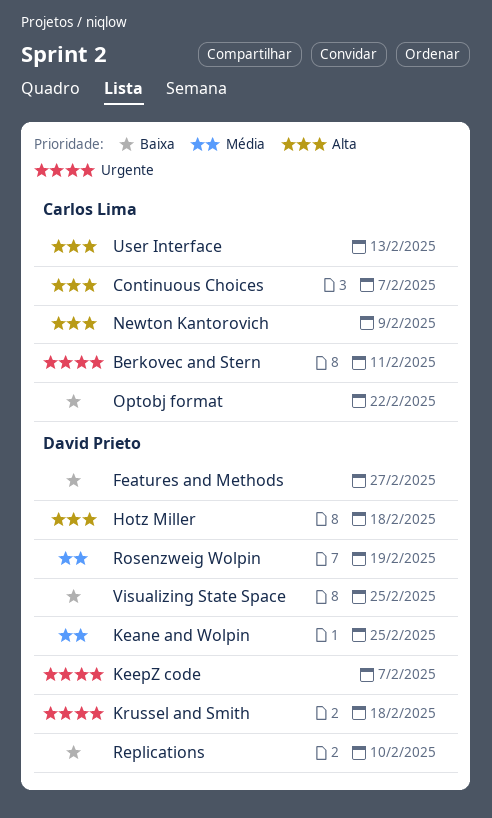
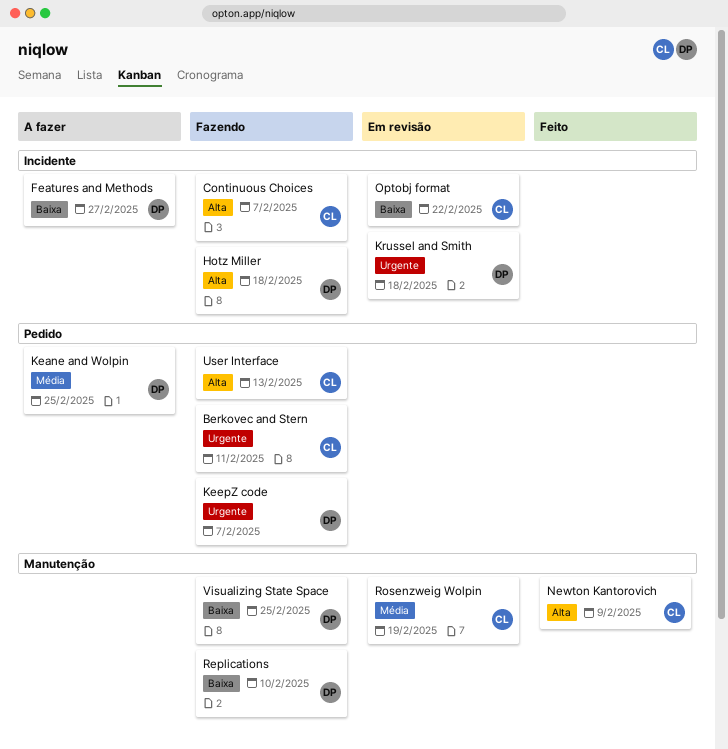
Rosenzweig Wolpin, owner: David Prieto -> Carlos Lima

